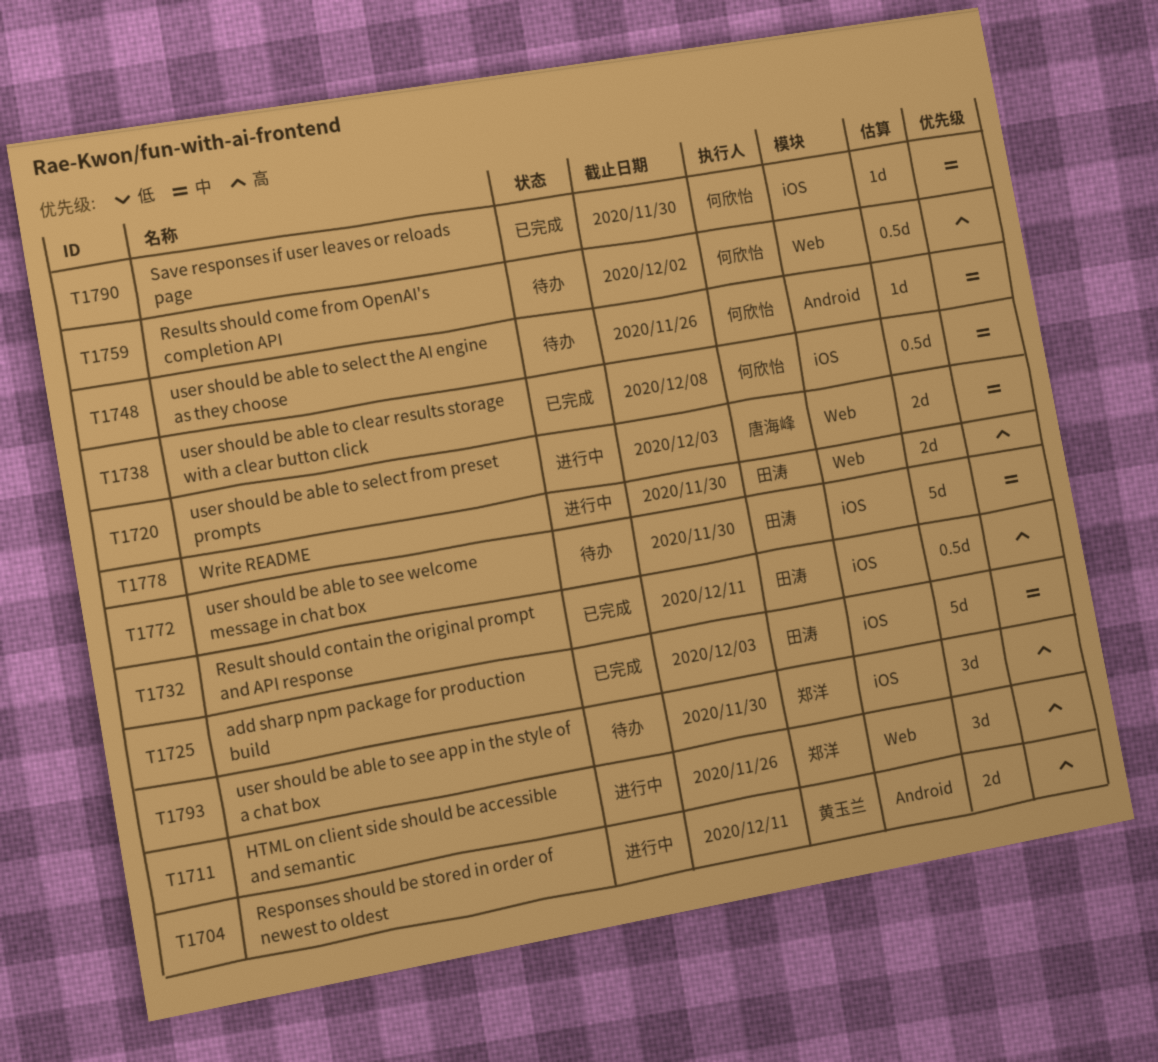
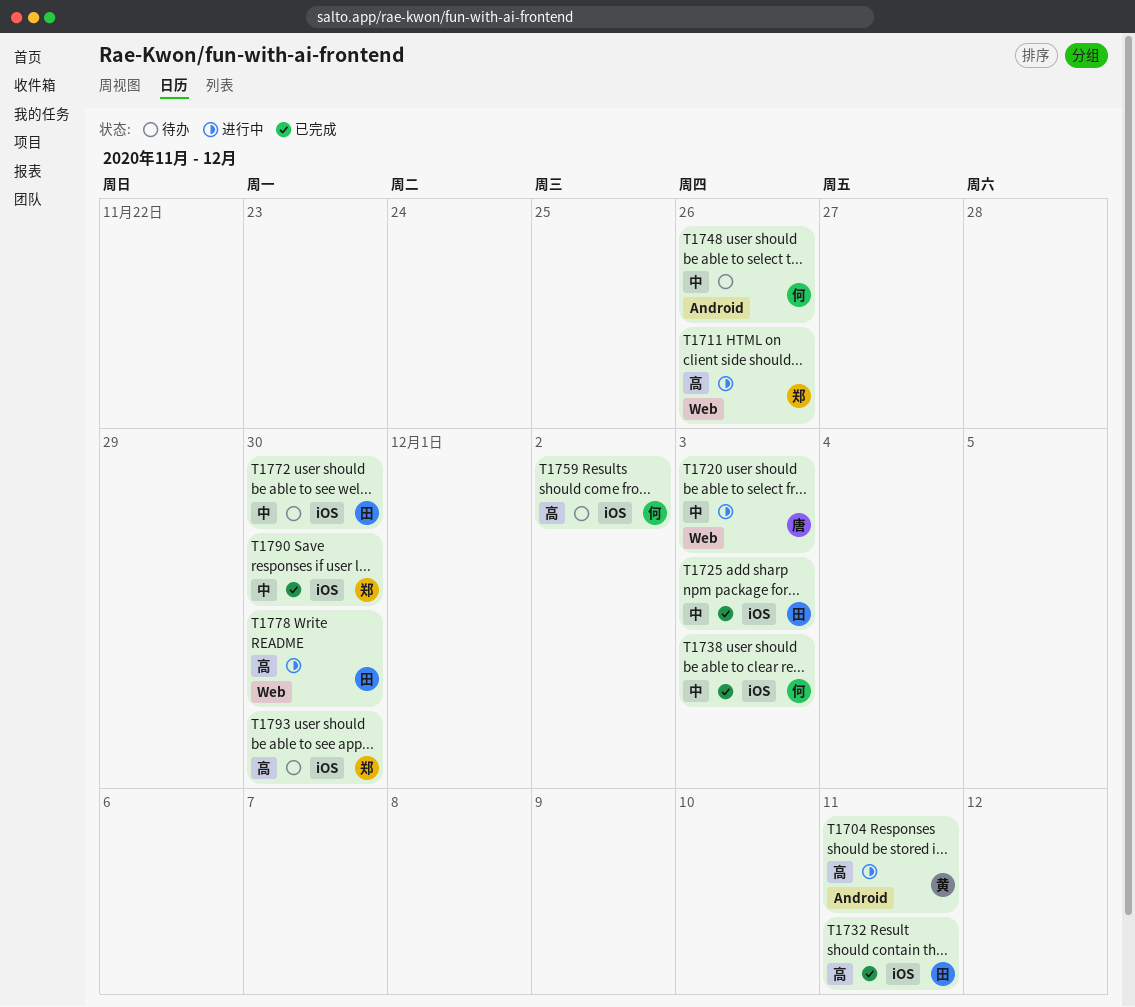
T1738, due: Dec 8 -> Dec 3
T1759, label: Web -> iOS
T1790, owner: 何欣怡 -> 郑洋

